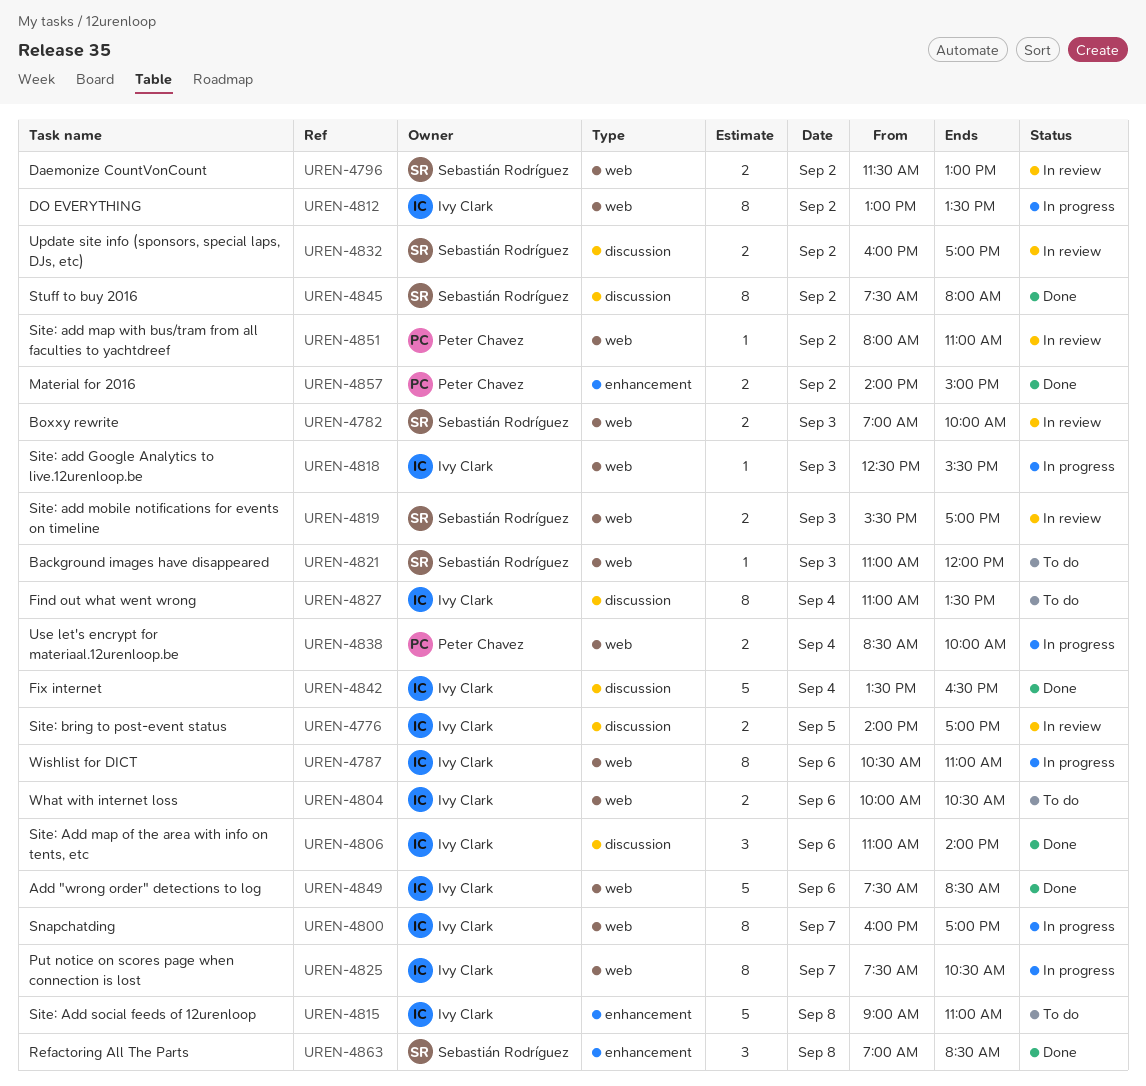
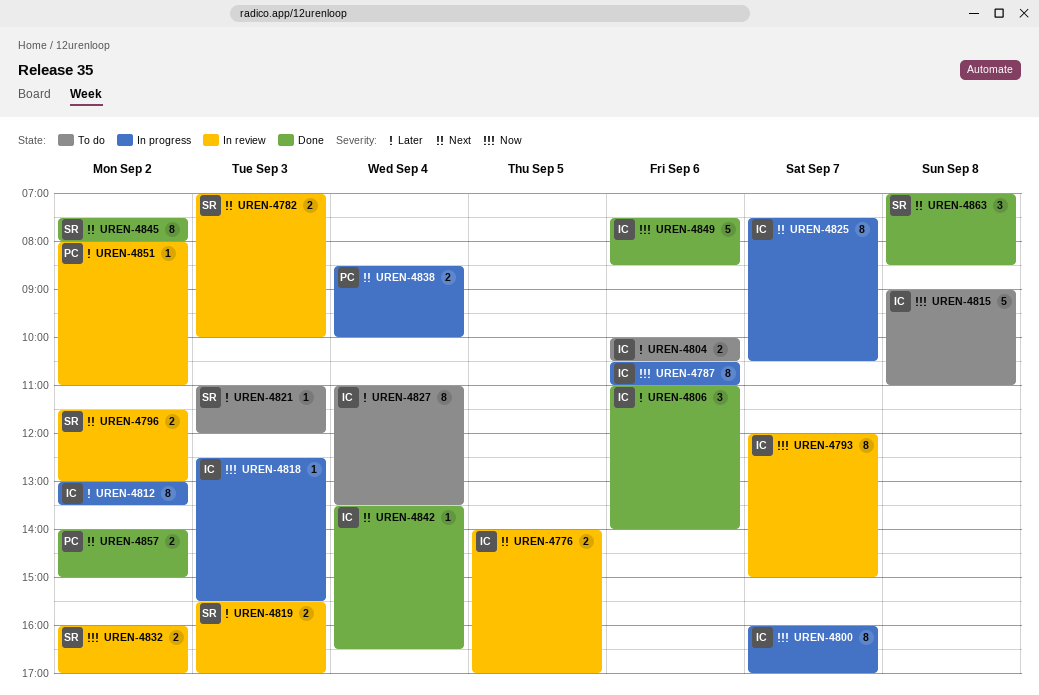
UREN-4793: none -> present
UREN-4842, estimate: 5 -> 1

